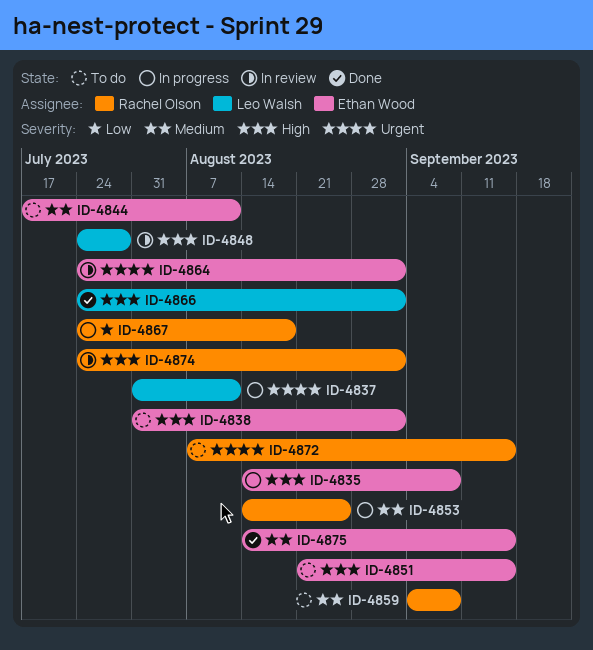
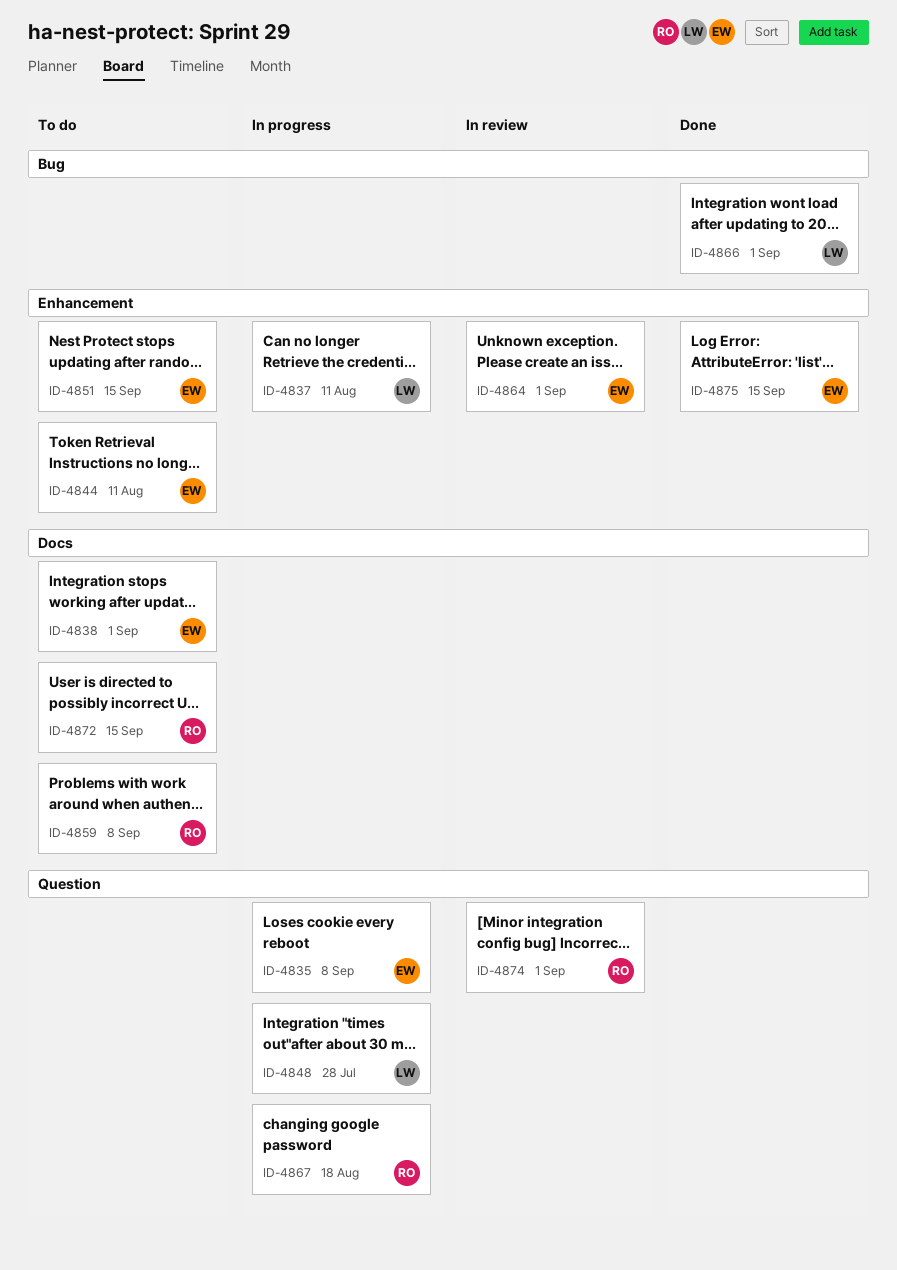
ID-4848, status: In review -> In progress
ID-4853: present -> none

